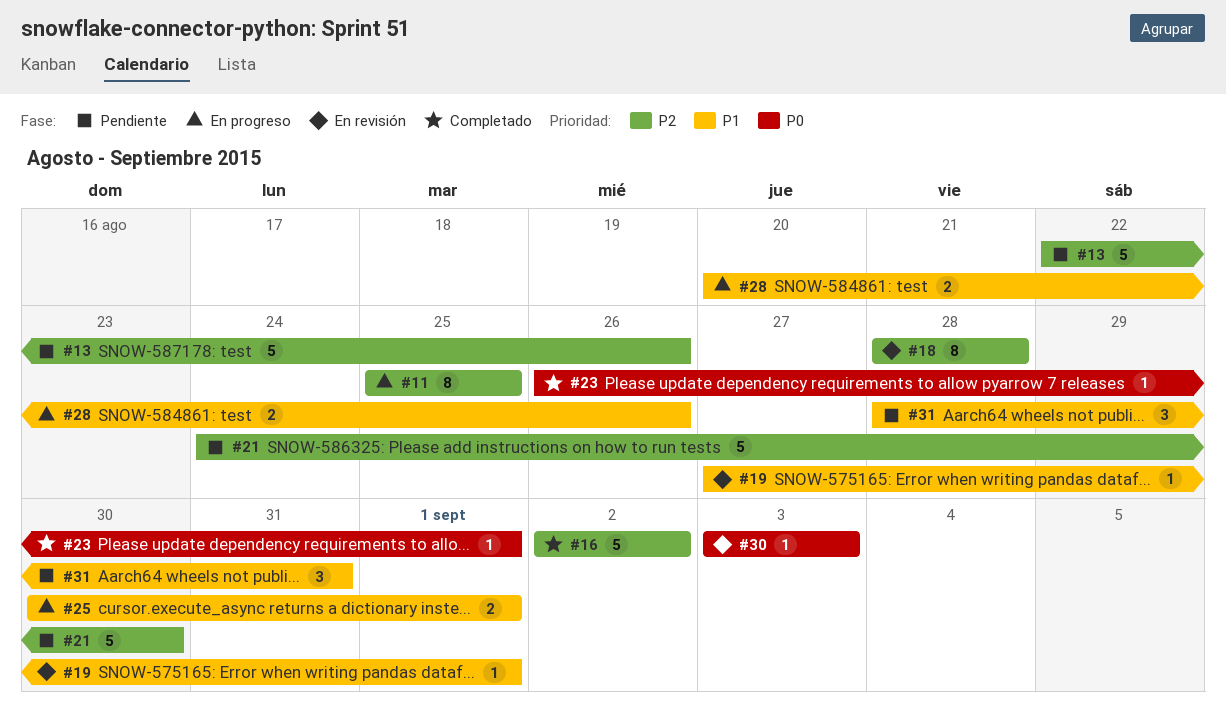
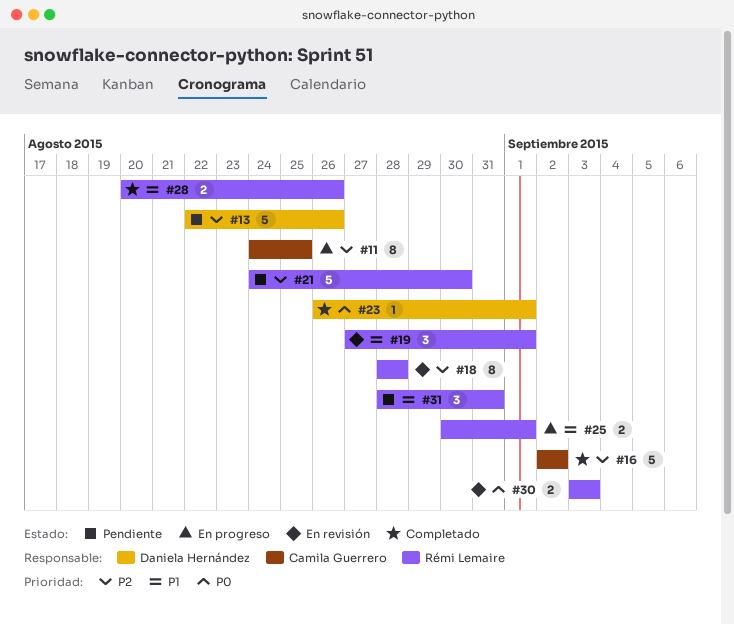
#11, start: Aug 25 -> Aug 24
#19, estimate: 1 -> 3
#28, status: En progreso -> Completado
#30, estimate: 1 -> 2

